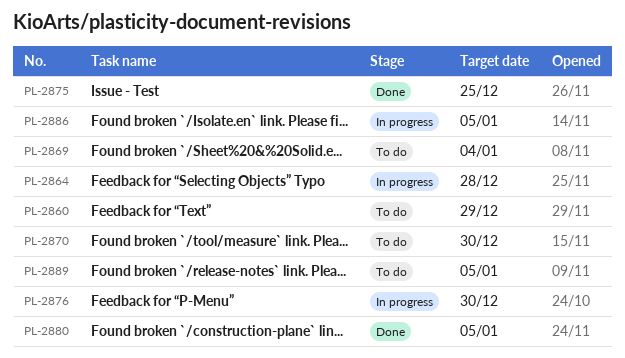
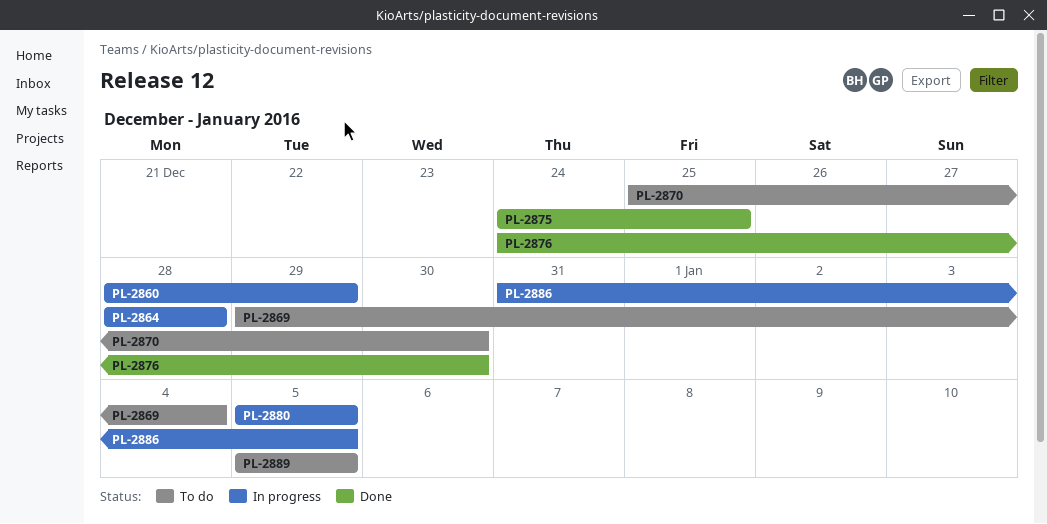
PL-2860, status: To do -> In progress
PL-2876, status: In progress -> Done
PL-2880, status: Done -> In progress

